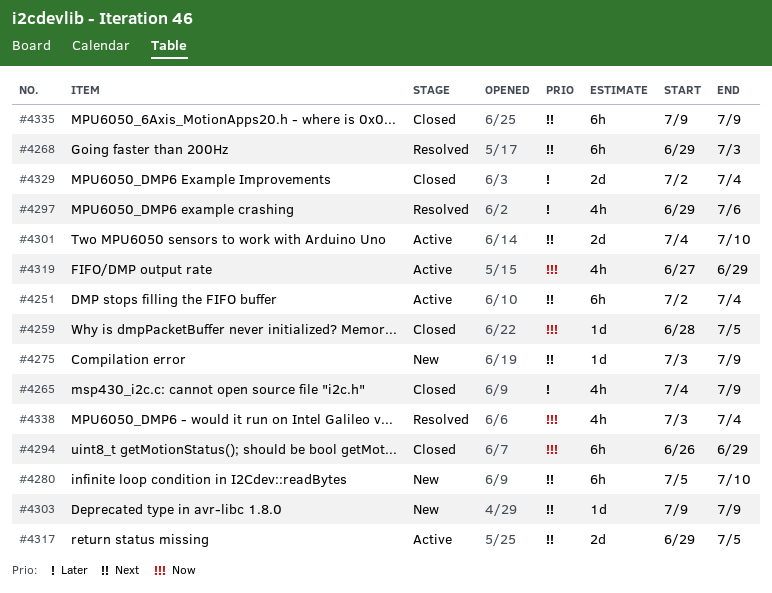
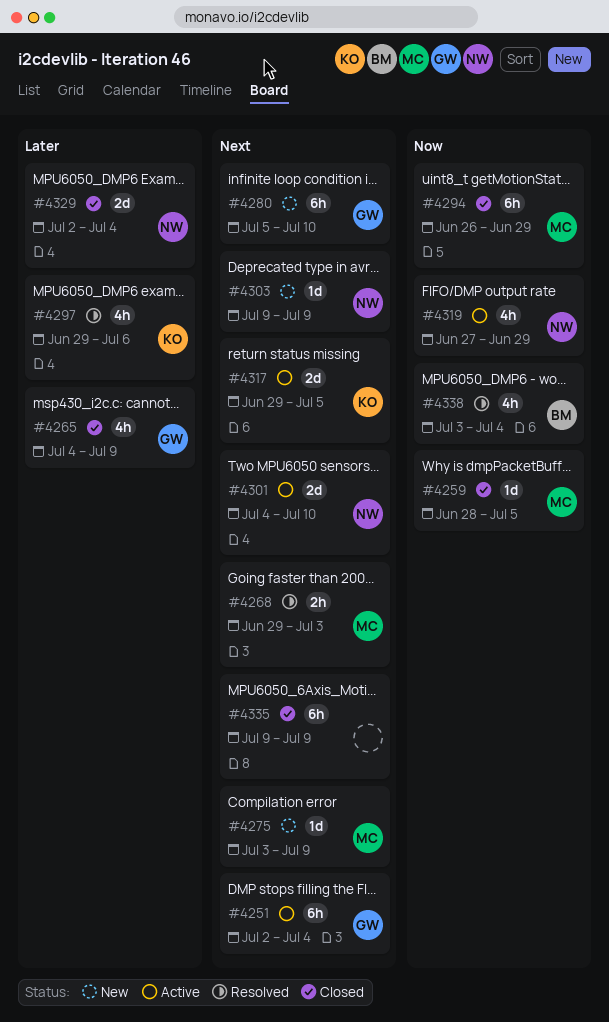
#4268, estimate: 6h -> 2h

